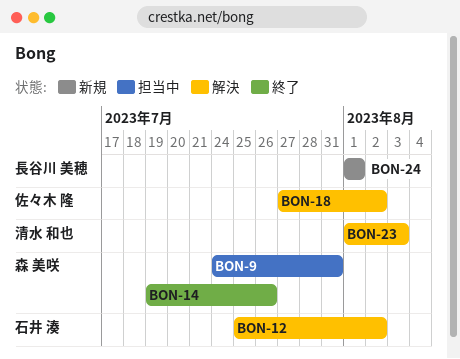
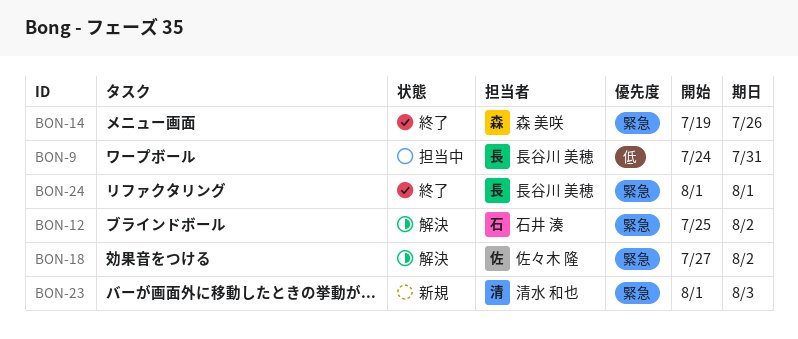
BON-9, owner: 森 美咲 -> 長谷川 美穂
BON-23, status: 解決 -> 新規
BON-24, status: 新規 -> 終了

